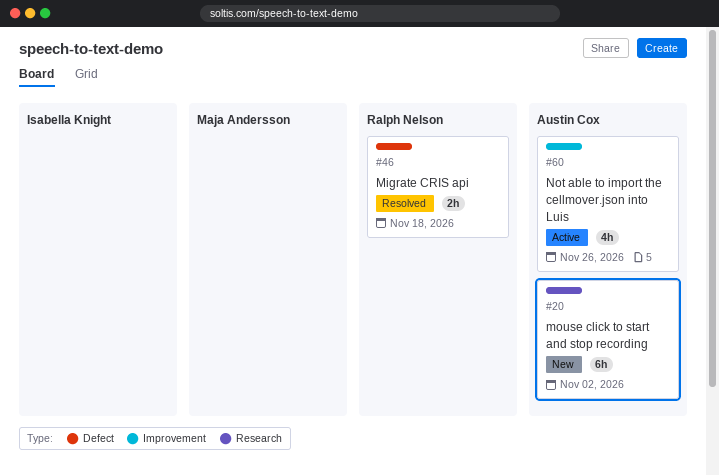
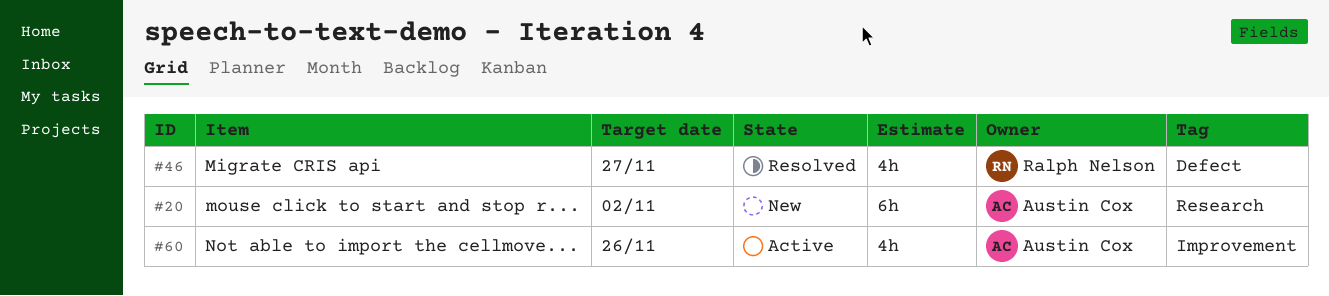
#46, estimate: 2h -> 4h
#46, due: Nov 18 -> Nov 27

